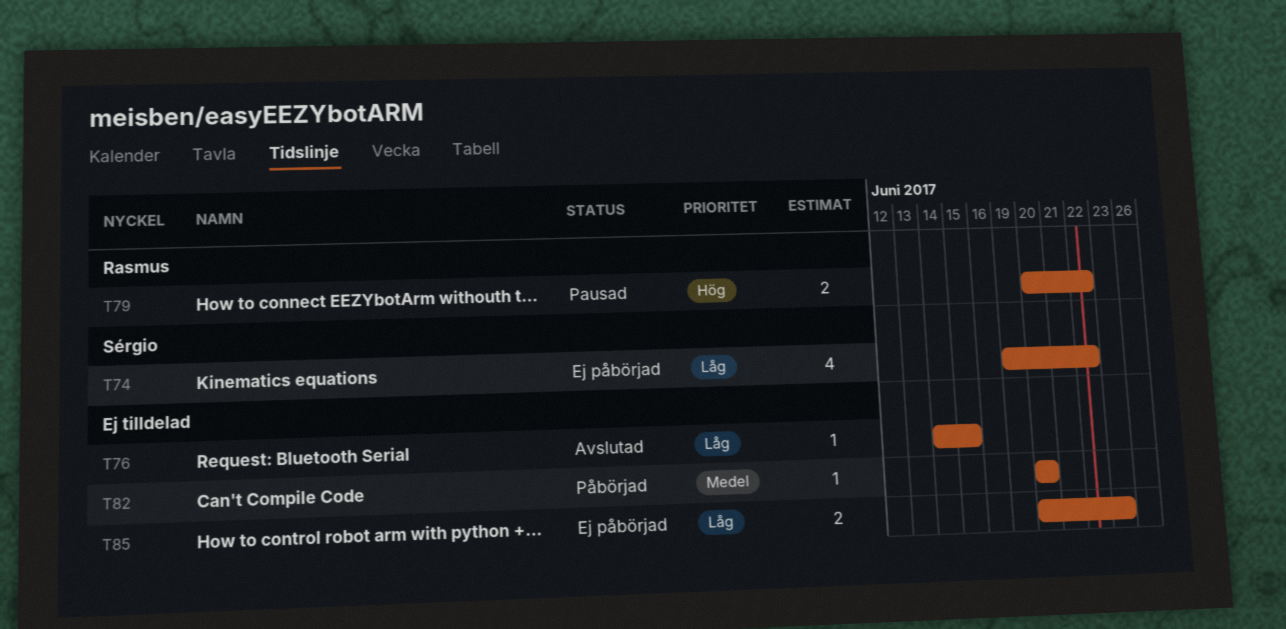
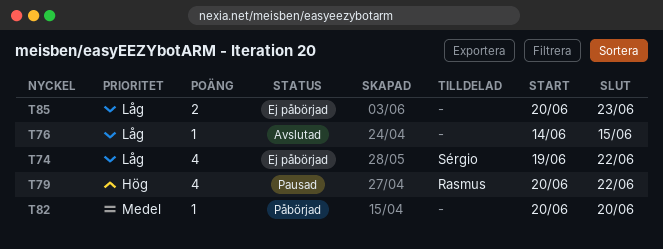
T79, estimate: 2 -> 4

